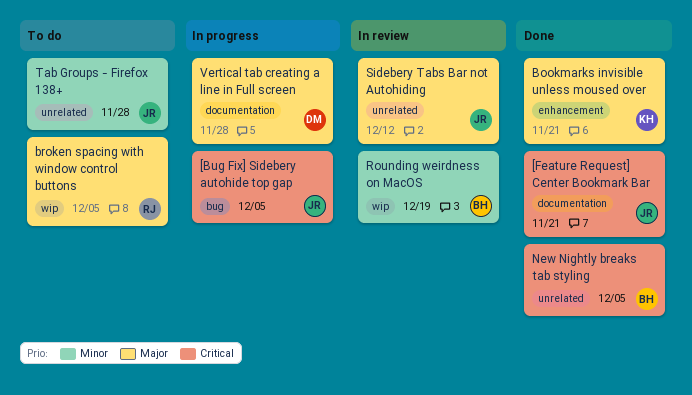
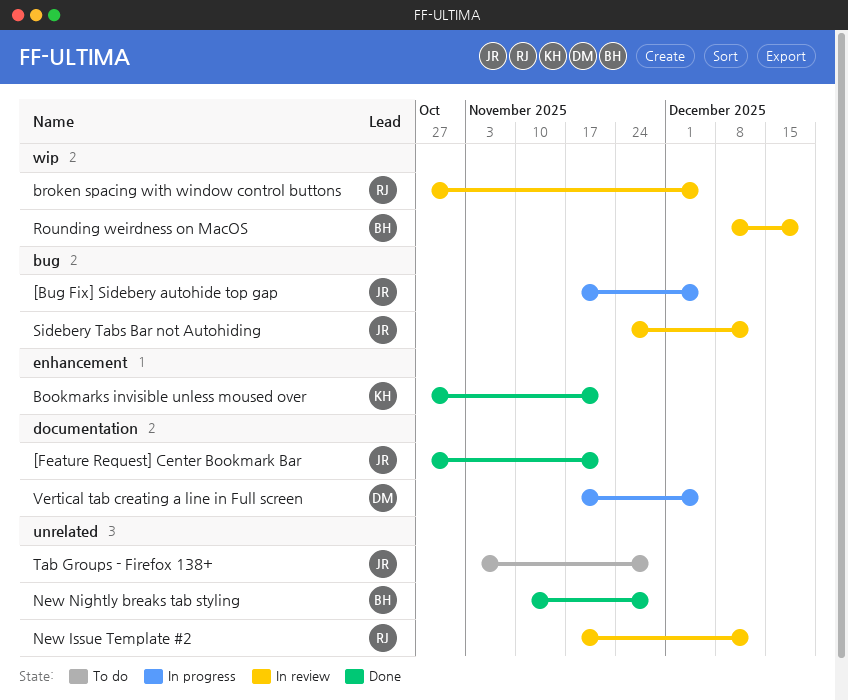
broken spacing with window control buttons, status: To do -> In review
New Issue Template #2: none -> present
New Nightly breaks tab styling, due: Dec 5 -> Nov 28
Sidebery Tabs Bar not Autohiding, label: unrelated -> bug
Vertical tab creating a line in Full screen, due: Nov 28 -> Dec 5

